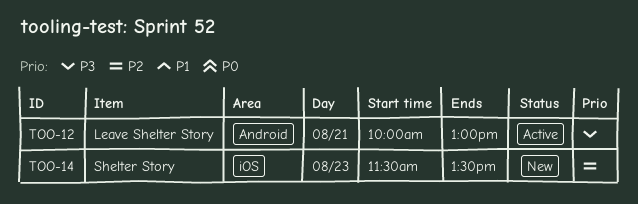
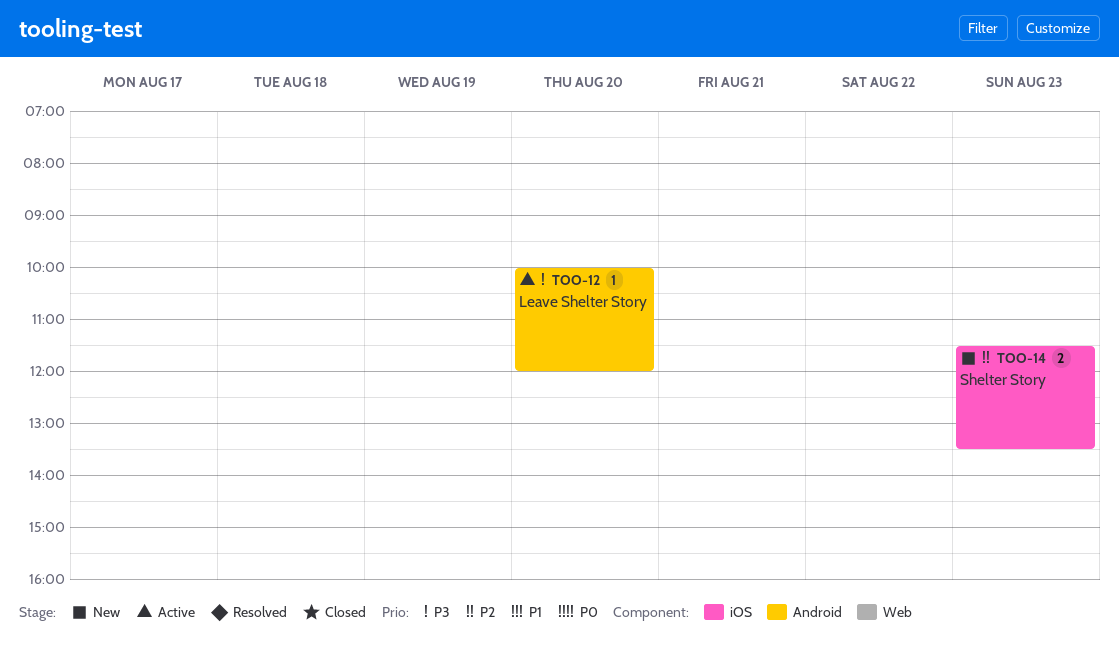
TOO-12, day: Aug 21 -> Aug 20
TOO-12, ends: 13:00 -> 12:00

